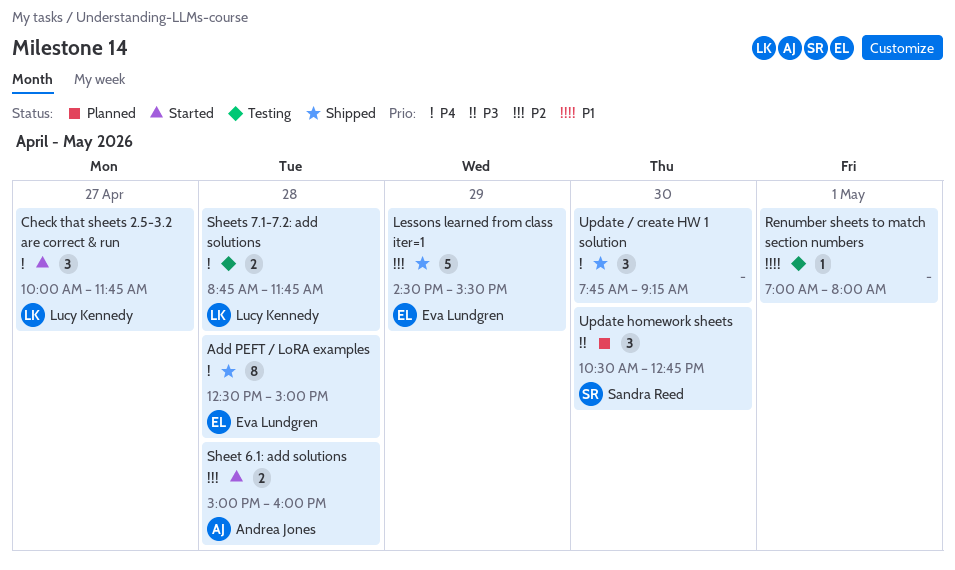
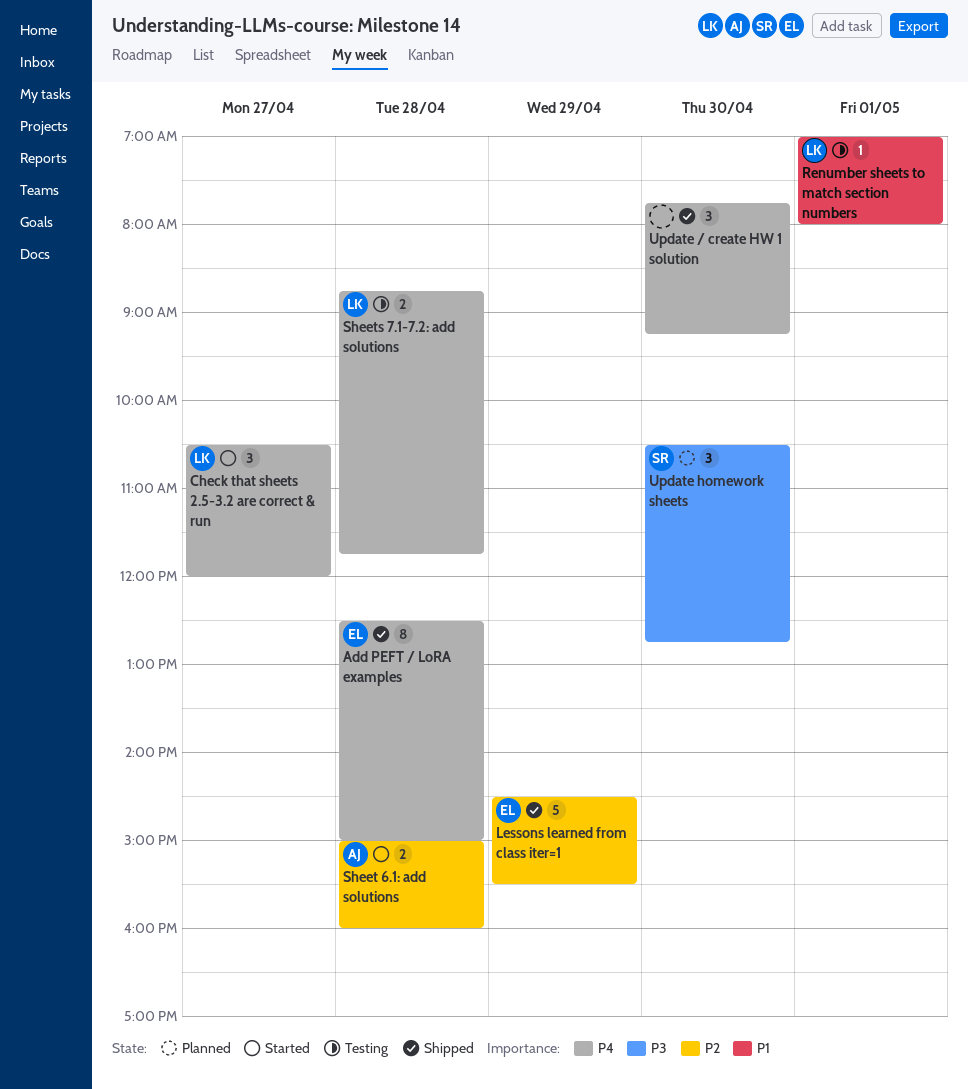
Check that sheets 2.5-3.2 are correct & run, begins: 10:00 -> 10:30
Check that sheets 2.5-3.2 are correct & run, ends: 11:45 -> 12:00
Renumber sheets to match section numbers, owner: none -> Lucy Kennedy

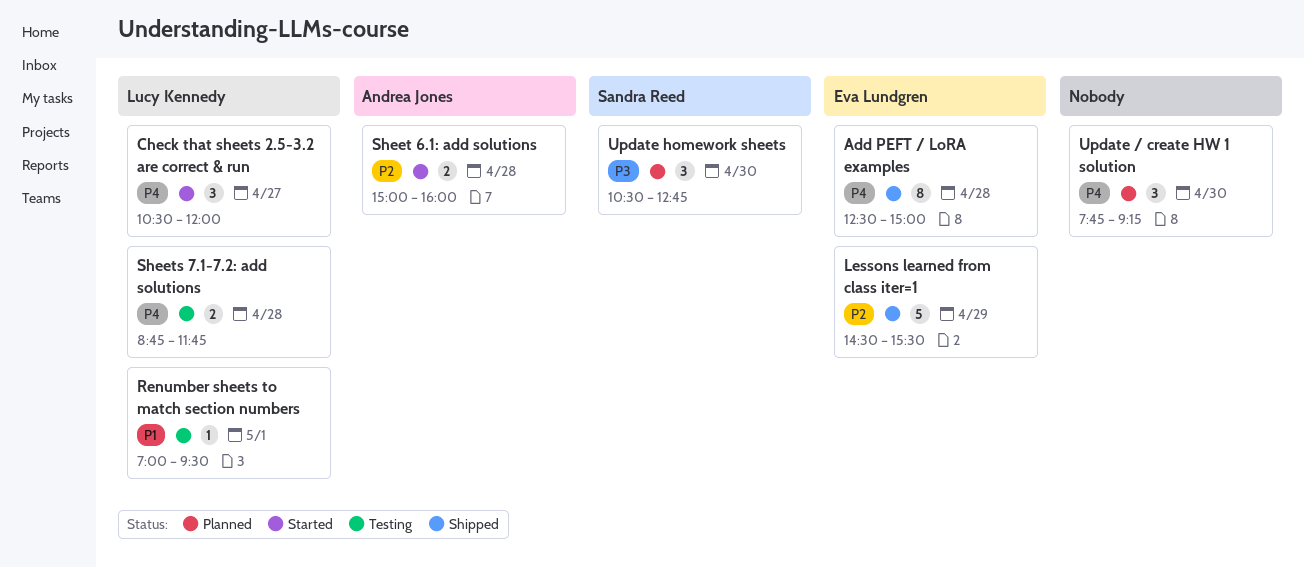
Renumber sheets to match section numbers, ends: 08:00 -> 09:30
Update / create HW 1 solution, status: Shipped -> Planned

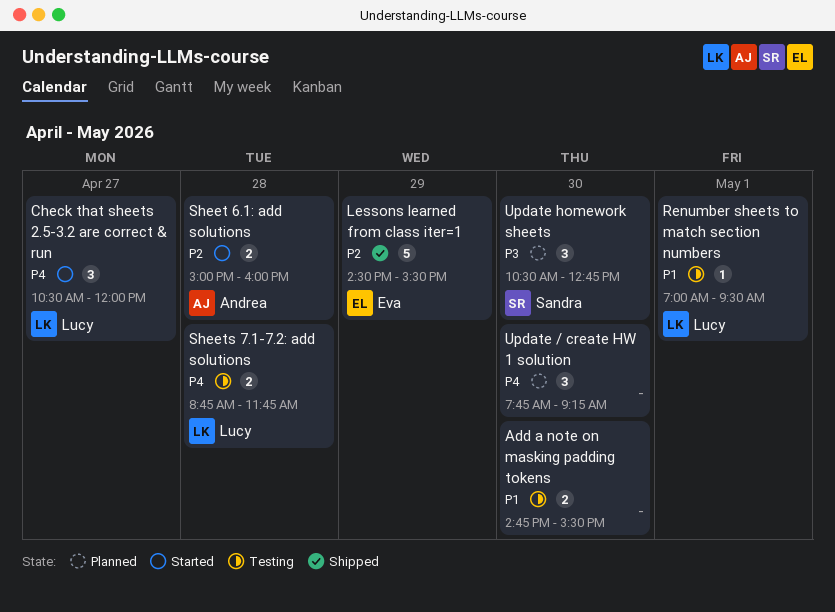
Add a note on masking padding tokens: none -> present
Add PEFT / LoRA examples: present -> none

